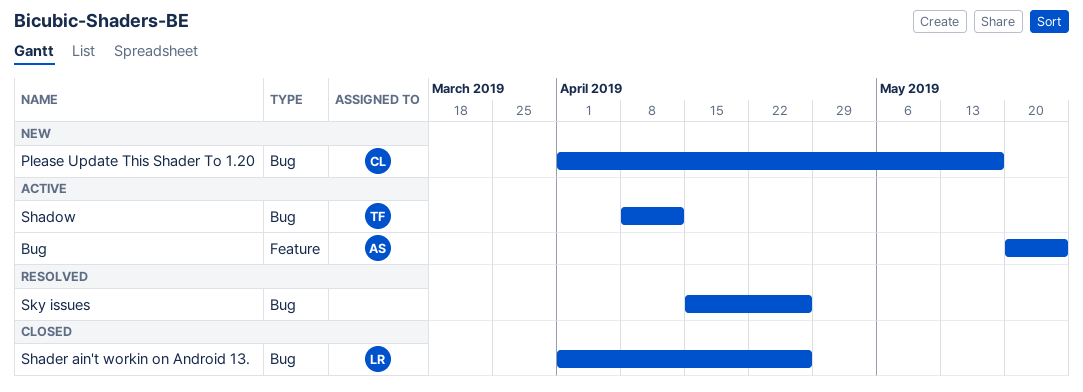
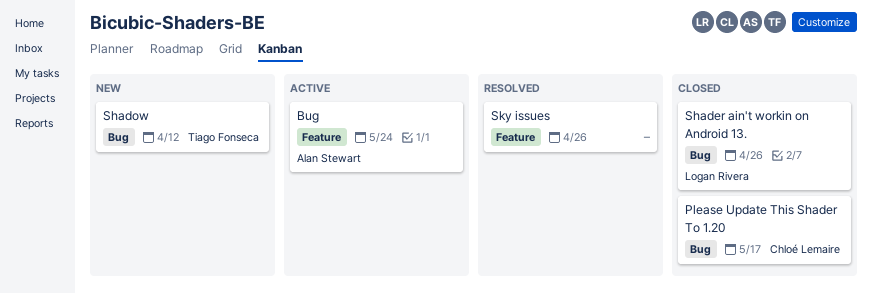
Please Update This Shader To 1.20, status: New -> Closed
Shadow, status: Active -> New
Sky issues, label: Bug -> Feature

